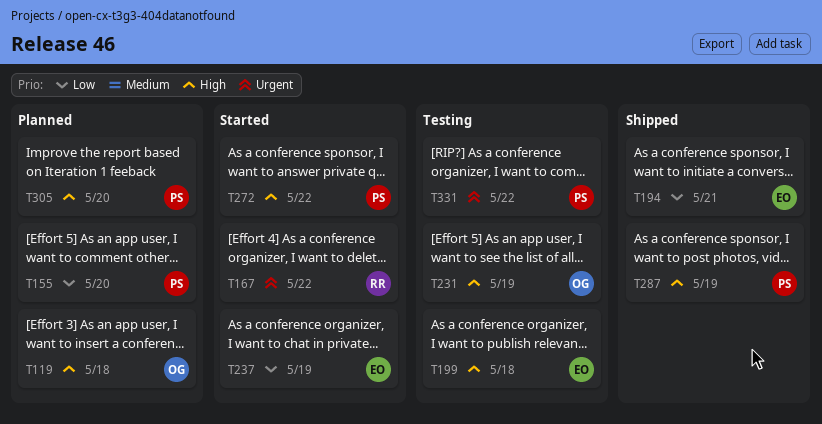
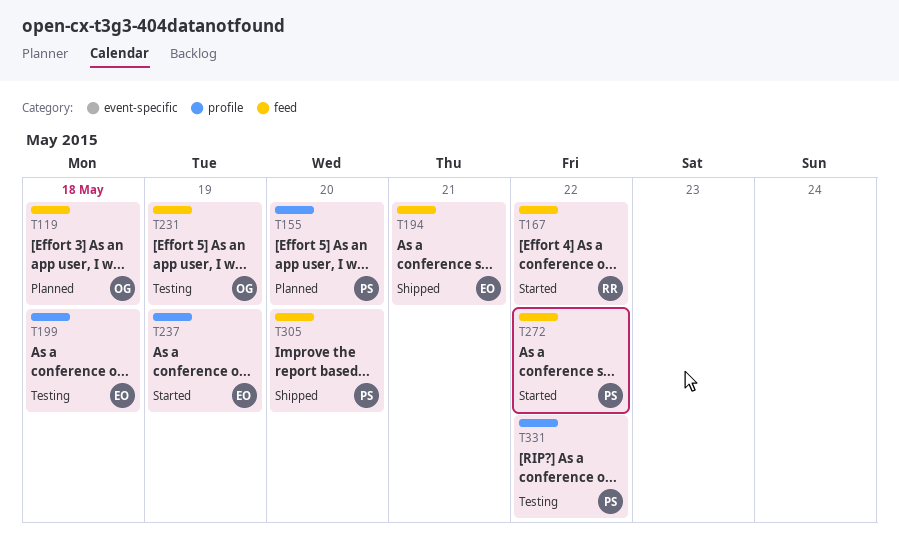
T287: present -> none
T305, status: Planned -> Shipped

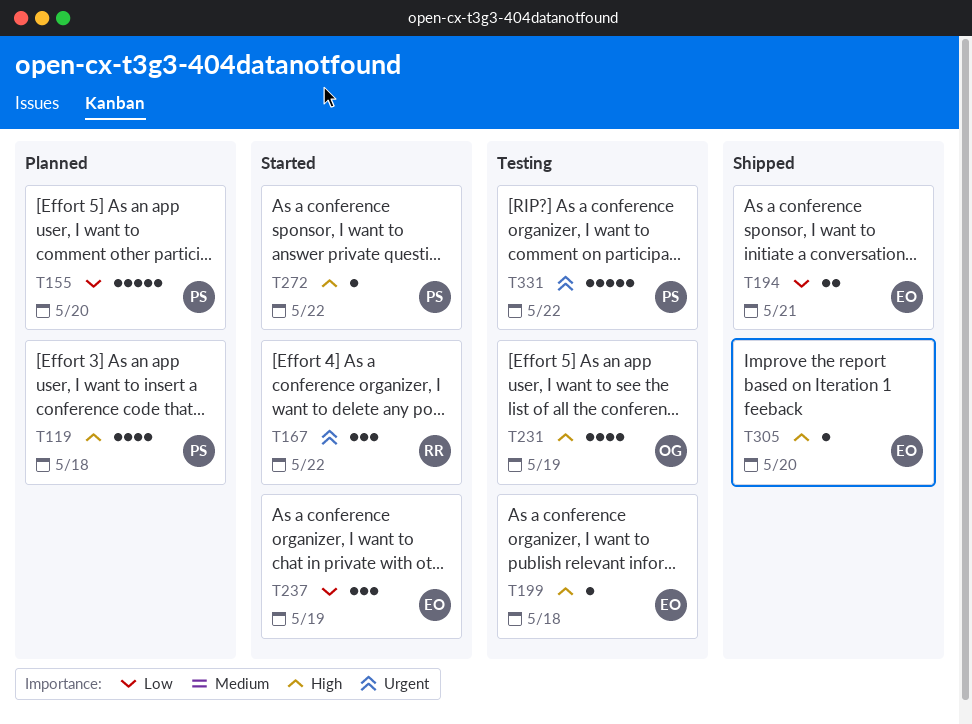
T119, owner: OG -> PS
T305, owner: PS -> EO

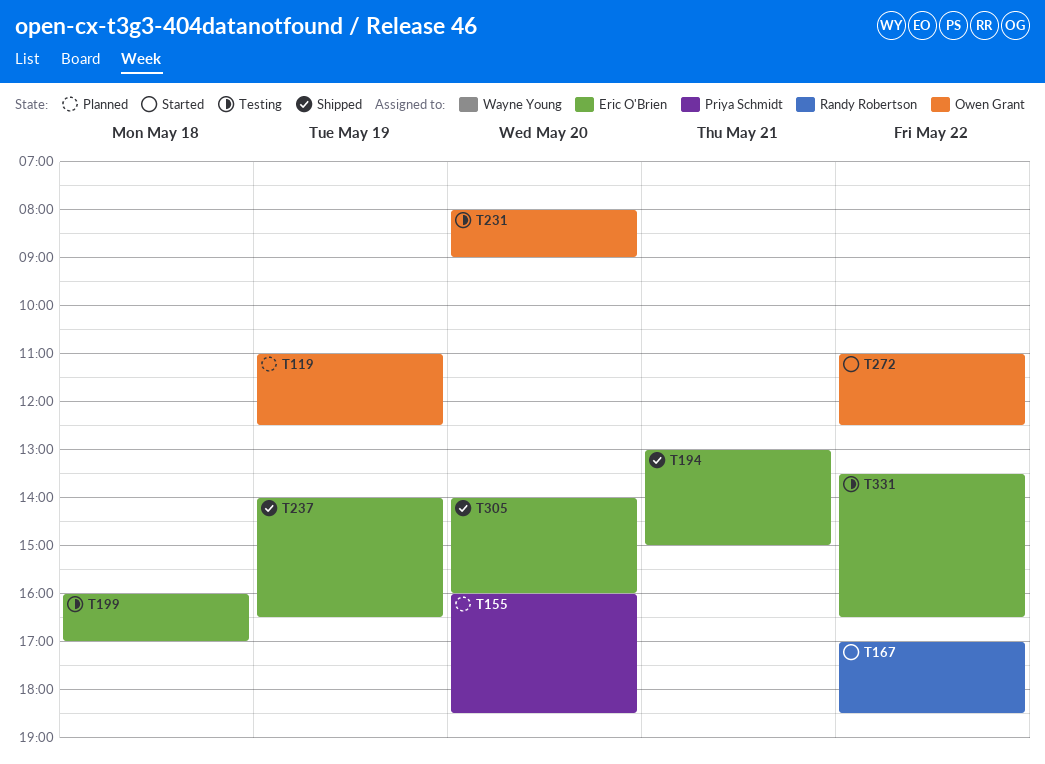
T119, owner: Priya Schmidt -> Owen Grant
T119, day: May 18 -> May 19
T231, day: May 19 -> May 20
T237, status: Started -> Shipped
T272, owner: Priya Schmidt -> Owen Grant
T331, owner: Priya Schmidt -> Eric O'Brien

